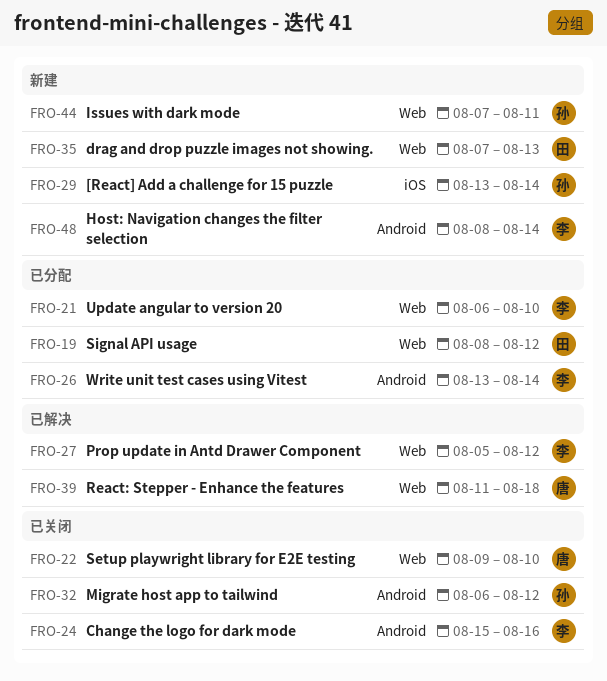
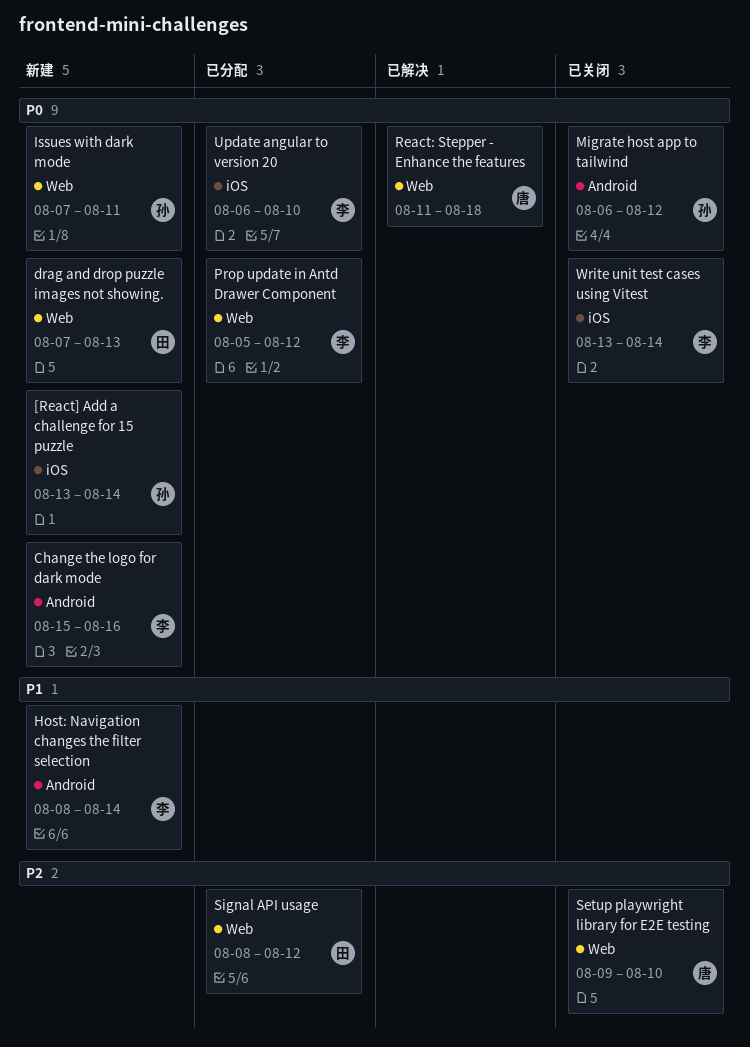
Change the logo for dark mode, status: 已关闭 -> 新建
Prop update in Antd Drawer Component, status: 已解决 -> 已分配
Update angular to version 20, label: Web -> iOS
Write unit test cases using Vitest, status: 已分配 -> 已关闭
Write unit test cases using Vitest, label: Android -> iOS

